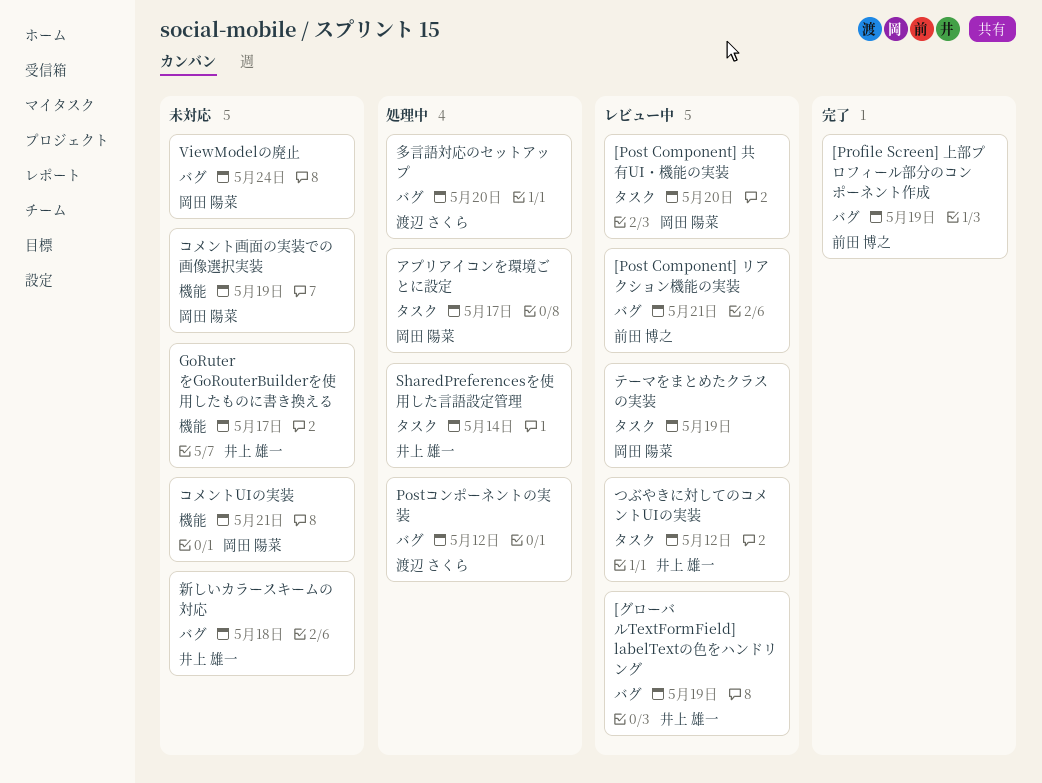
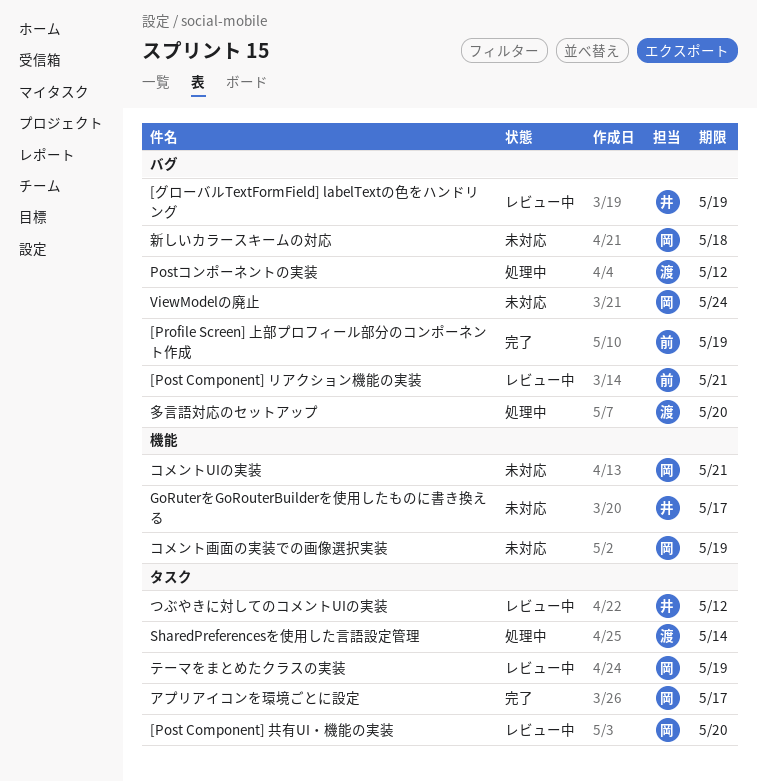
SharedPreferencesを使用した言語設定管理, owner: 井上 雄一 -> 渡辺 さくら
アプリアイコンを環境ごとに設定, status: 処理中 -> 完了
新しいカラースキームの対応, owner: 井上 雄一 -> 岡田 陽菜

